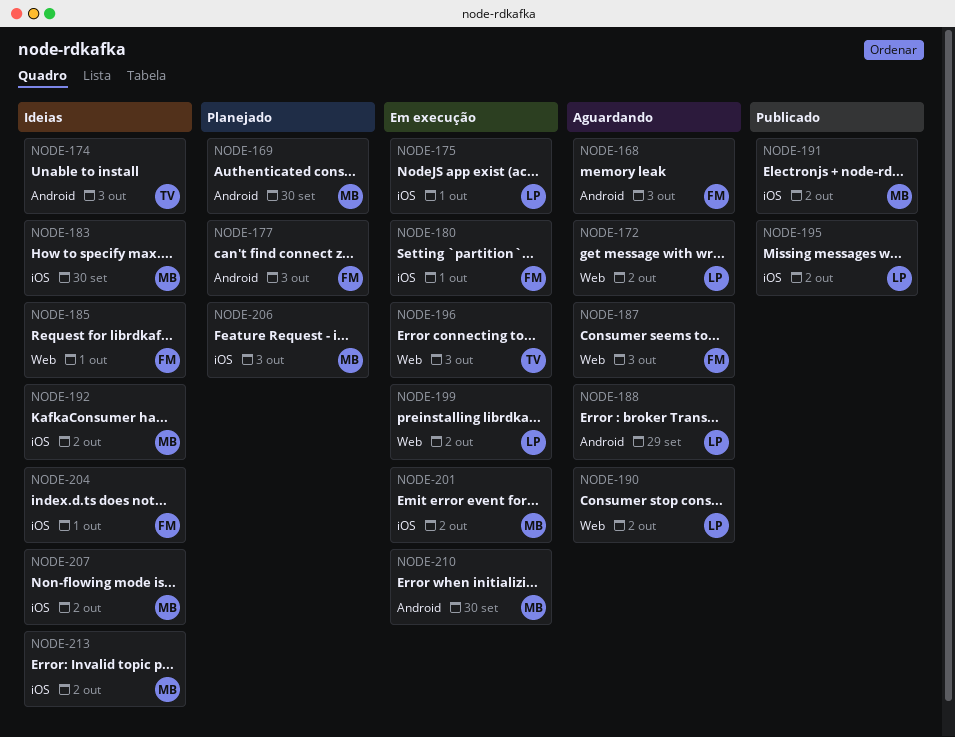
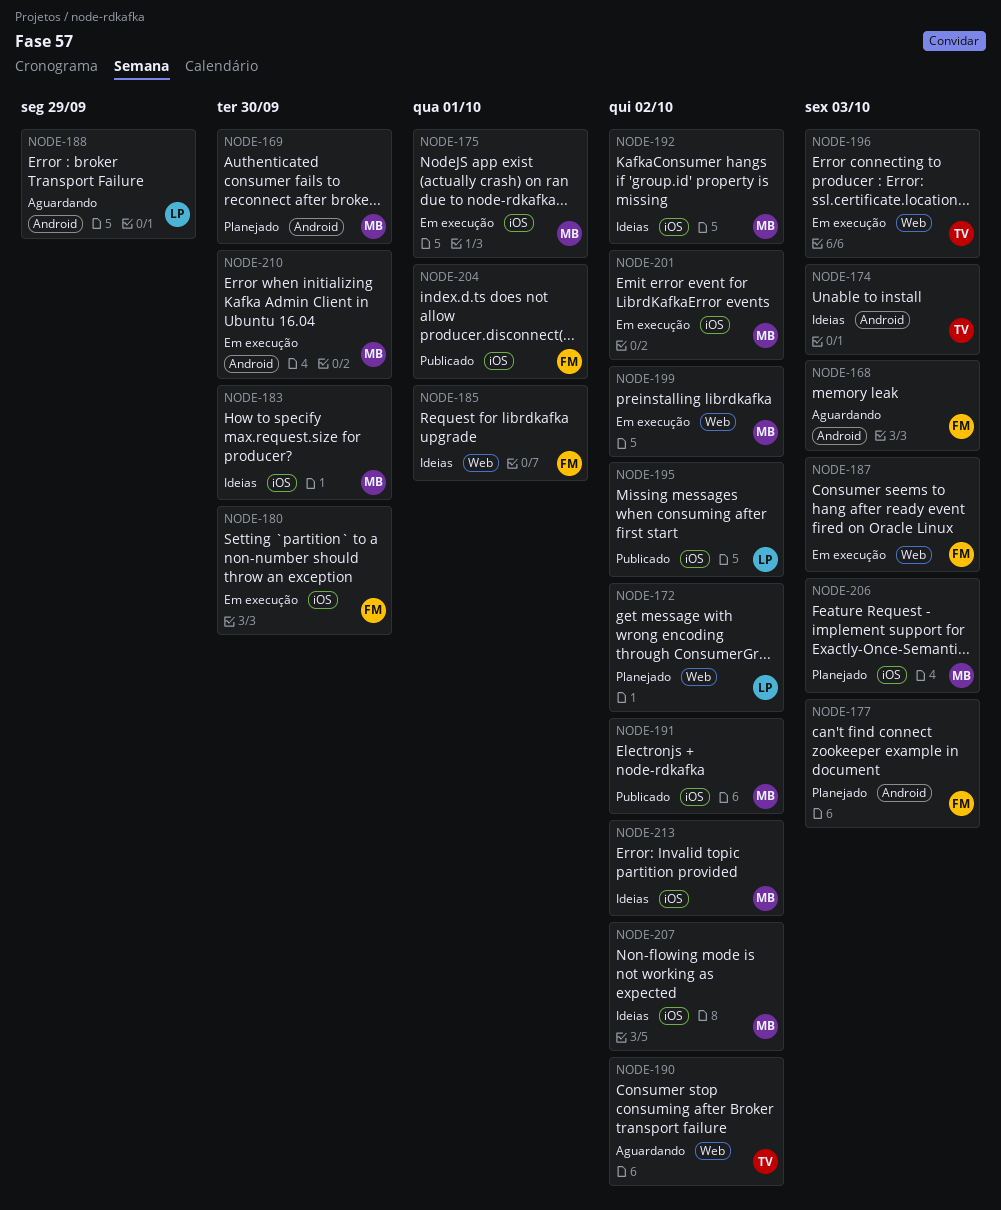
NODE-172, status: Aguardando -> Planejado
NODE-175, owner: LP -> MB
NODE-180, due: Oct 1 -> Sep 30
NODE-187, status: Aguardando -> Em execução
NODE-190, owner: LP -> TV
NODE-199, owner: LP -> MB
NODE-204, status: Ideias -> Publicado

